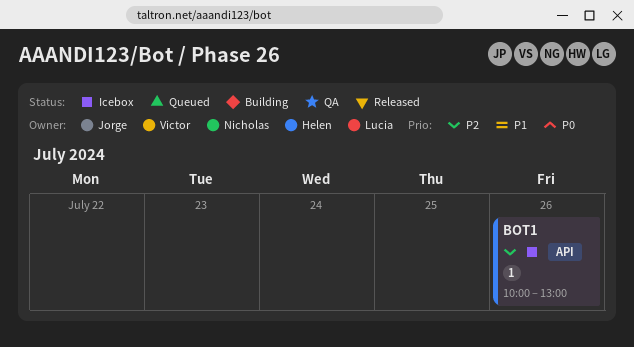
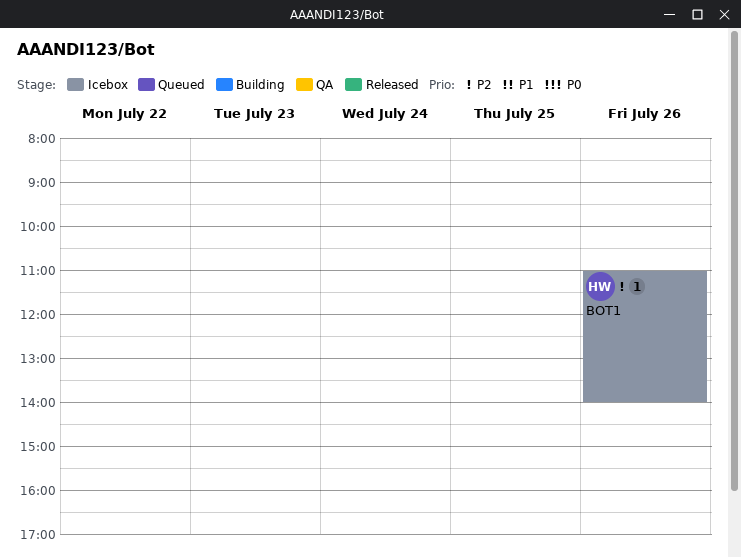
BOT1, begins: 10:00 -> 11:00
BOT1, ends: 13:00 -> 14:00

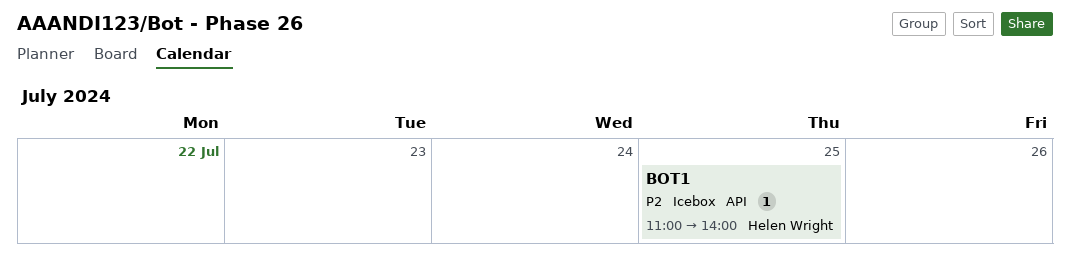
BOT1, day: Jul 26 -> Jul 25

